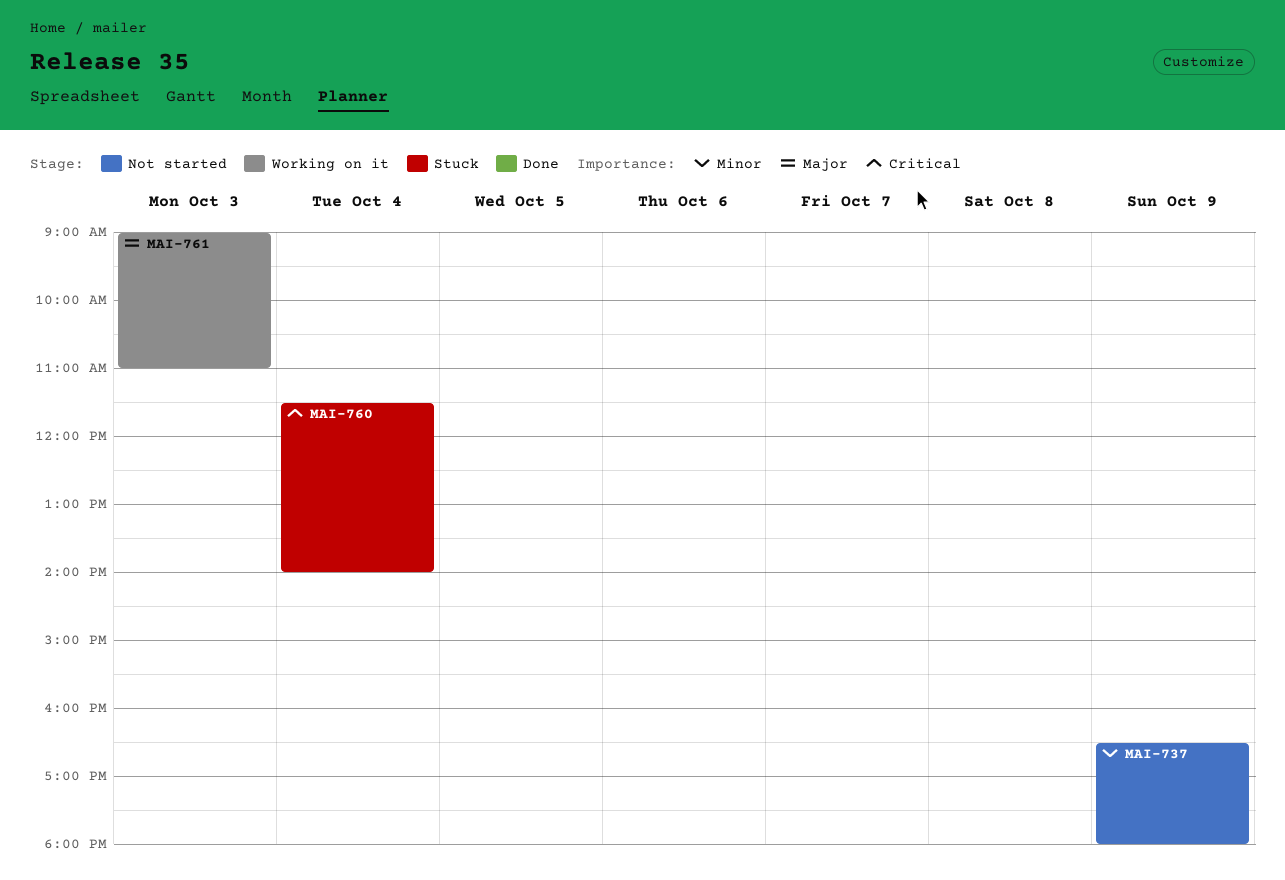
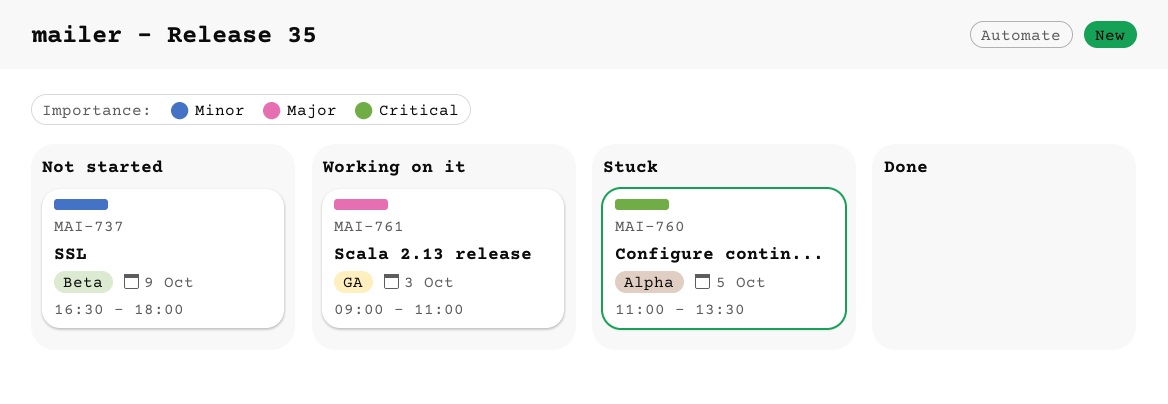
MAI-760, day: Oct 4 -> Oct 5
MAI-760, begins: 11:30 -> 11:00
MAI-760, ends: 14:00 -> 13:30

